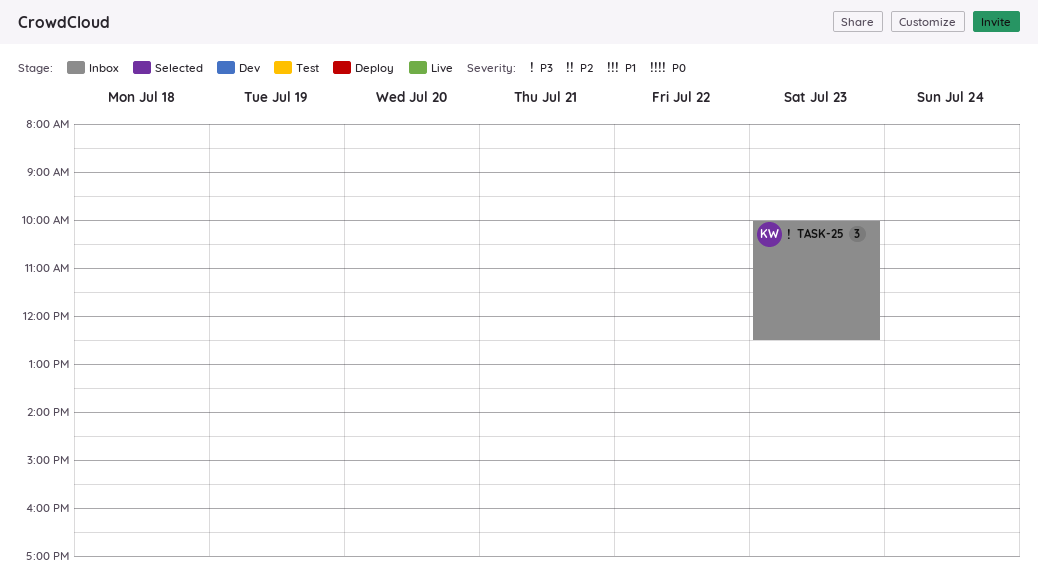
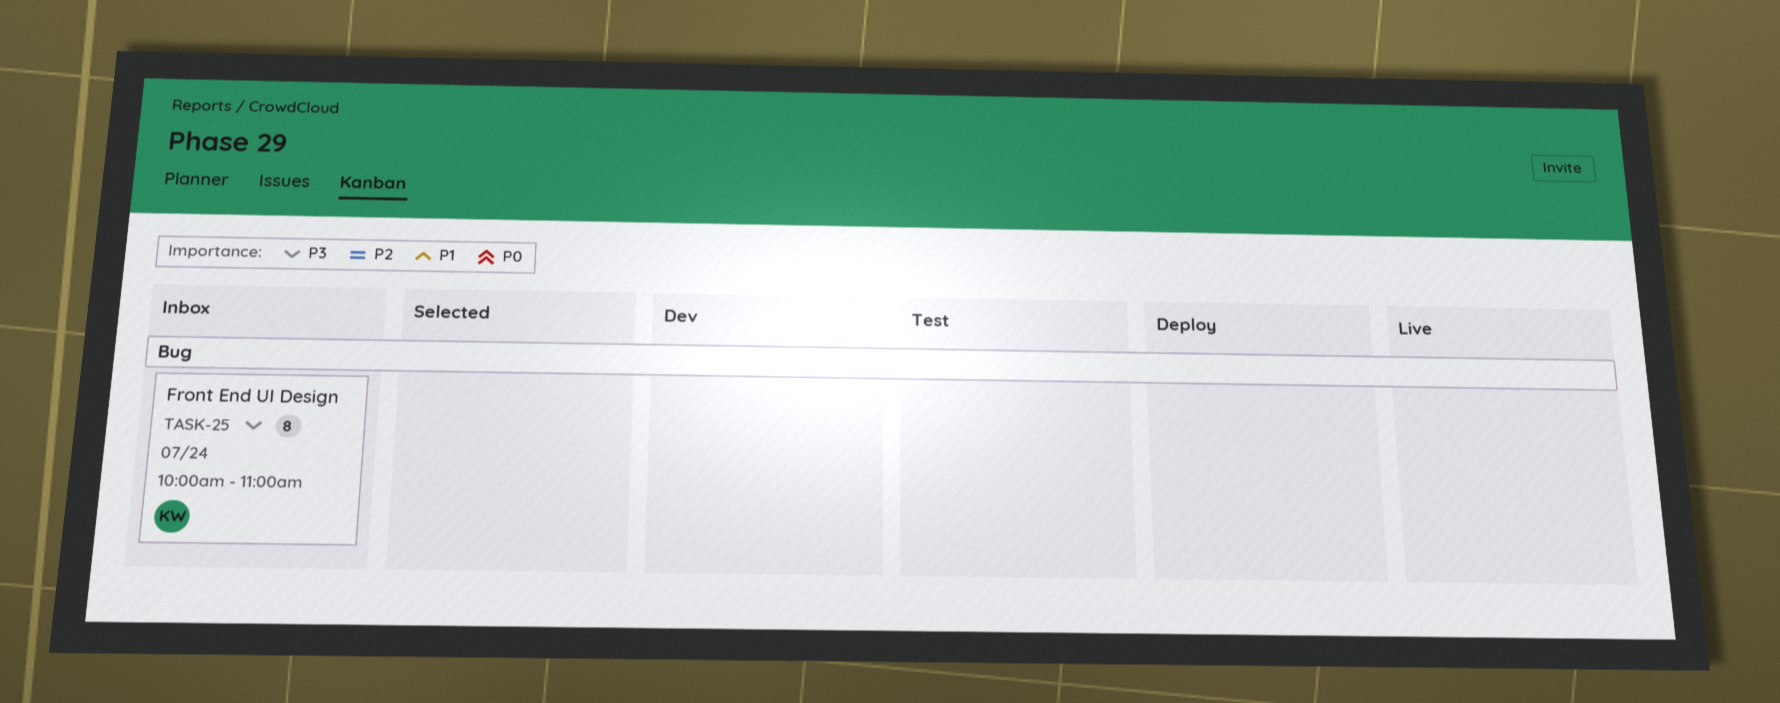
TASK-25, estimate: 3 -> 8
TASK-25, day: Jul 23 -> Jul 24
TASK-25, ends: 12:30 -> 11:00

